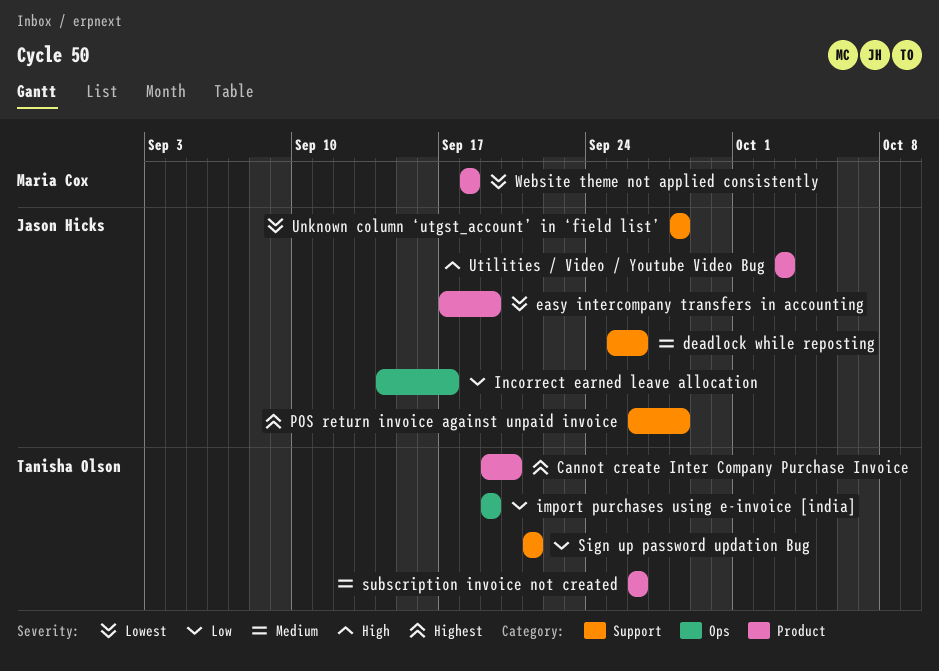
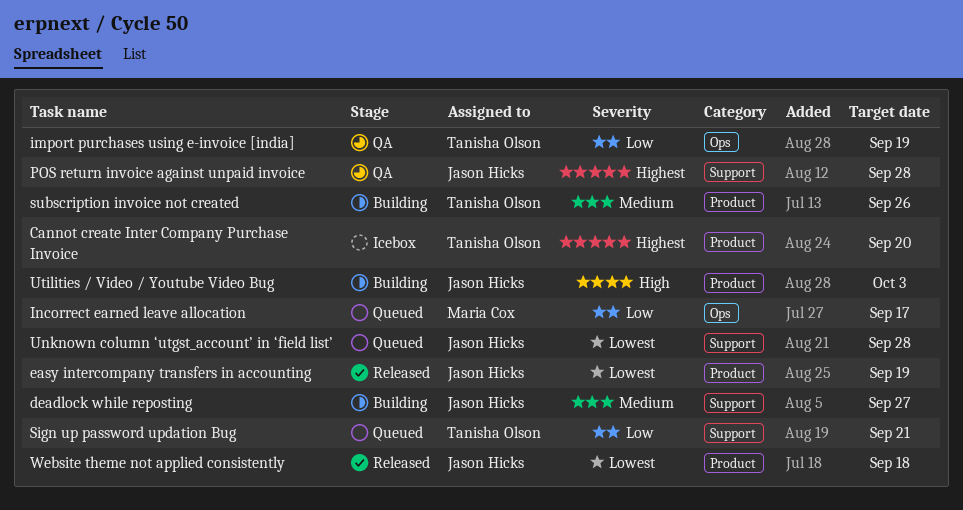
deadlock while reposting, due: Sep 26 -> Sep 27
Incorrect earned leave allocation, owner: Jason Hicks -> Maria Cox
Website theme not applied consistently, owner: Maria Cox -> Jason Hicks

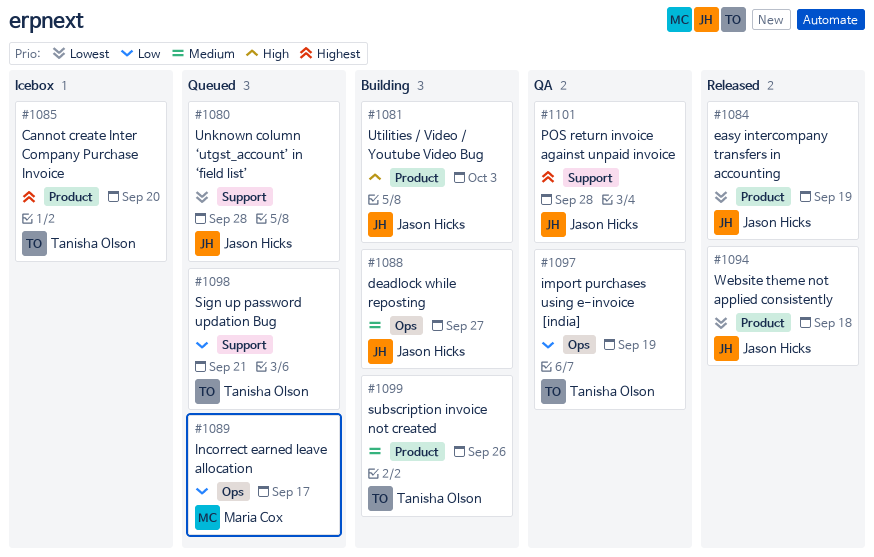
deadlock while reposting, label: Support -> Ops

